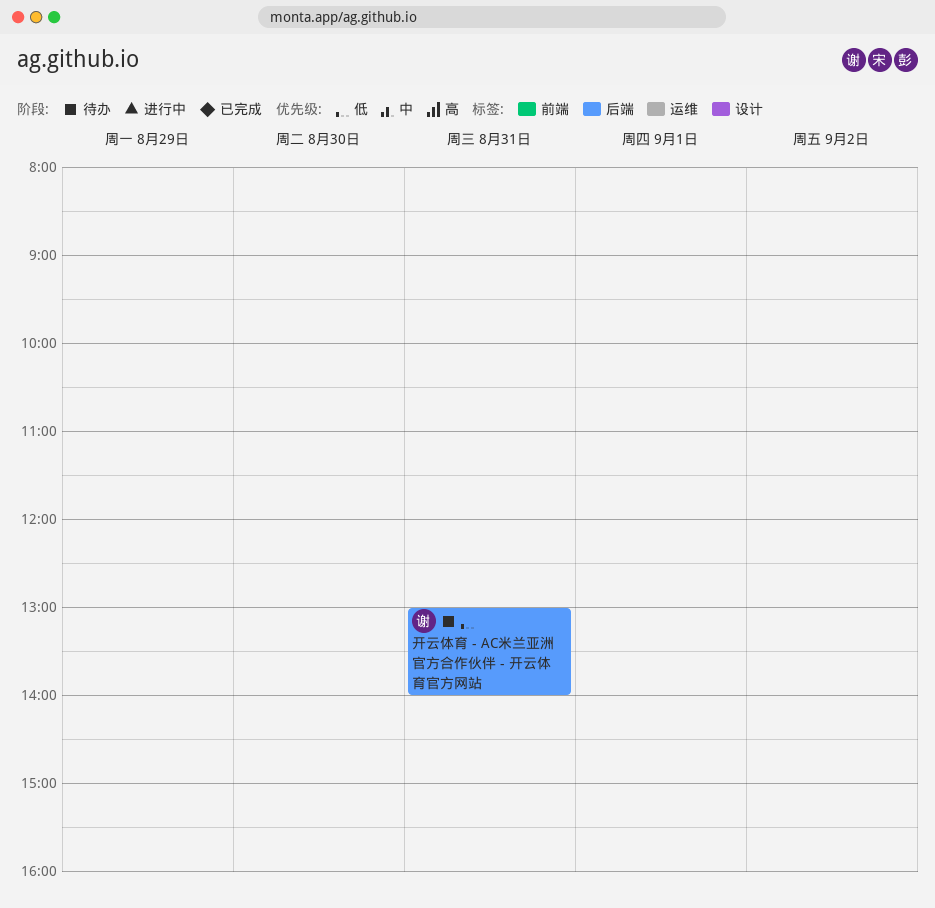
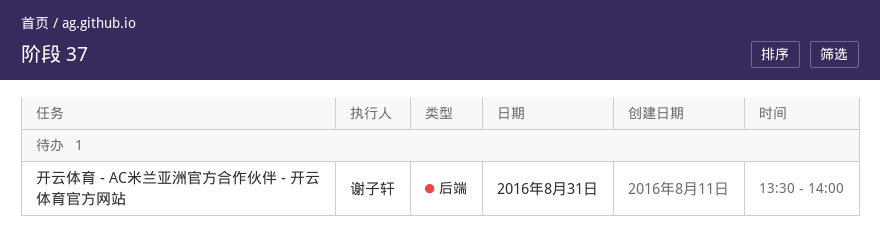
开云体育 - AC米兰亚洲官方合作伙伴 - 开云体育官方网站, begins: 13:00 -> 13:30

